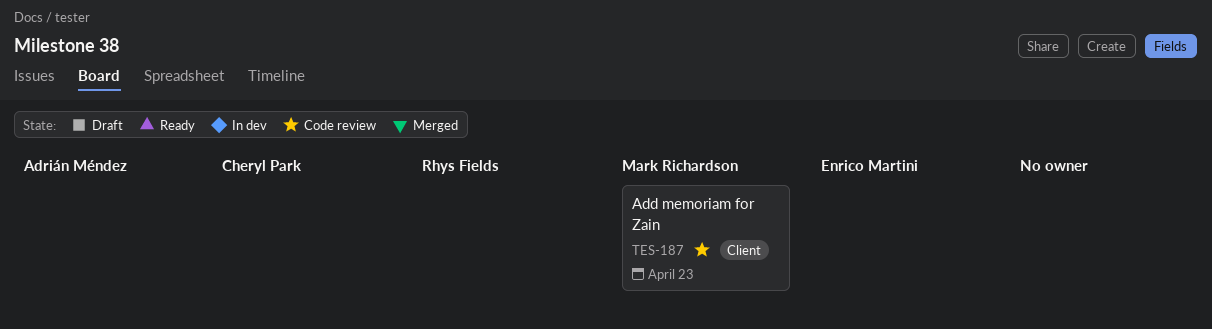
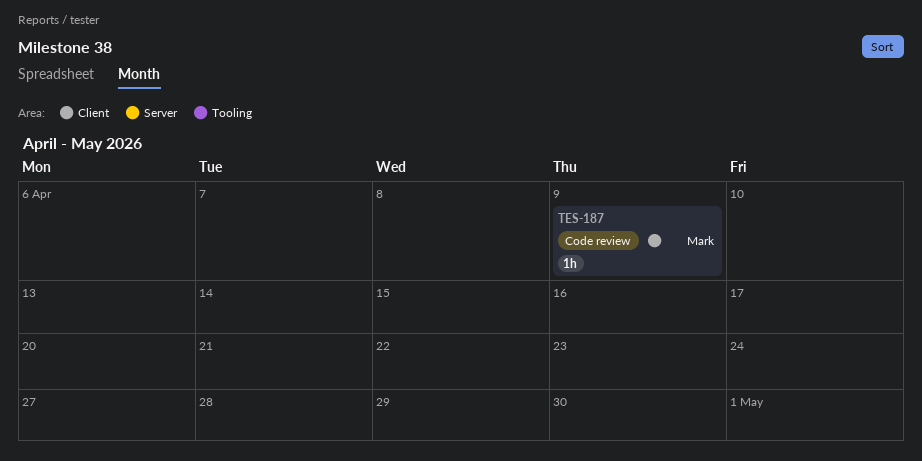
TES-187, due: Apr 23 -> Apr 9

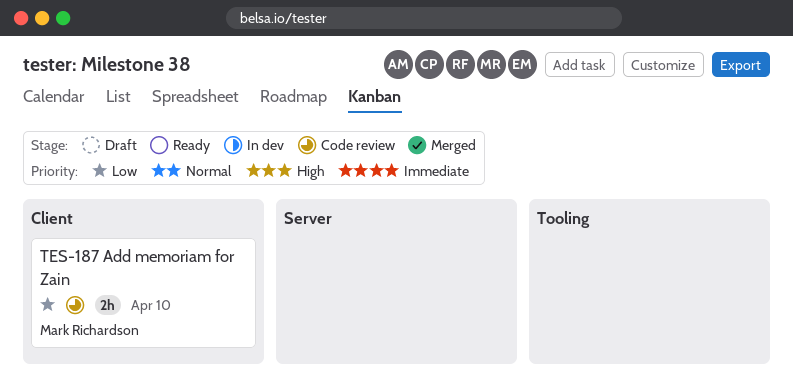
TES-187, estimate: 1h -> 2h
TES-187, due: Apr 9 -> Apr 10

